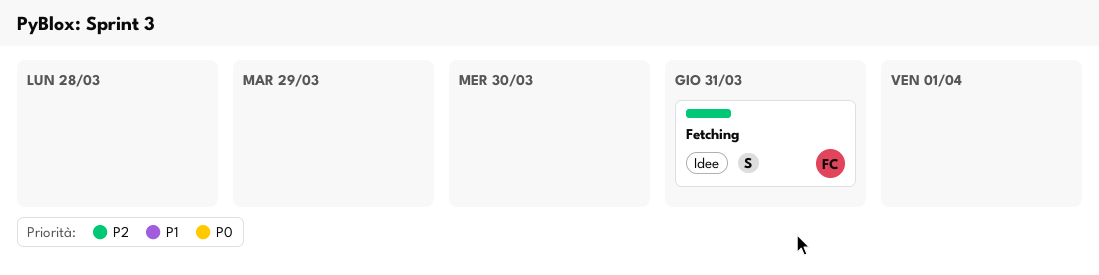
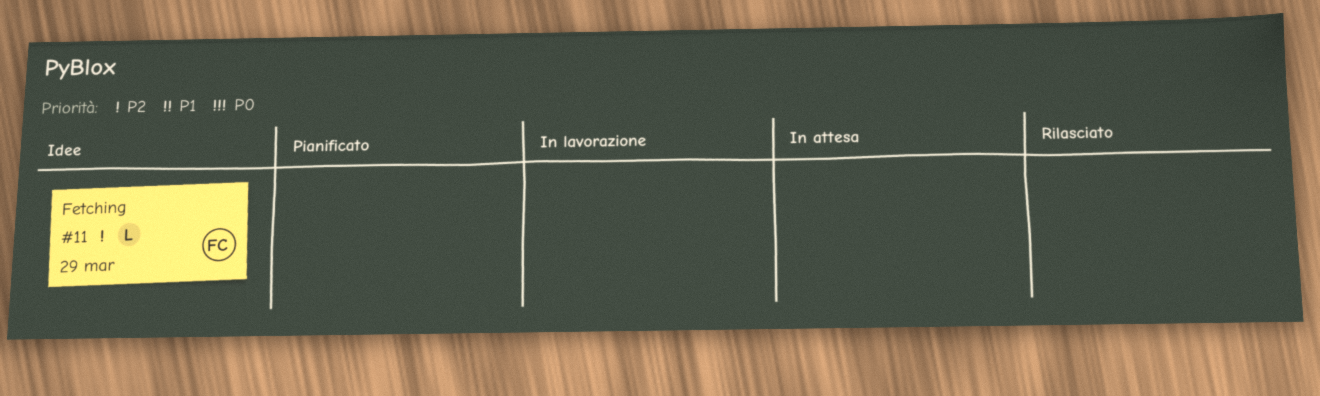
Fetching, estimate: S -> L
Fetching, due: Mar 31 -> Mar 29

